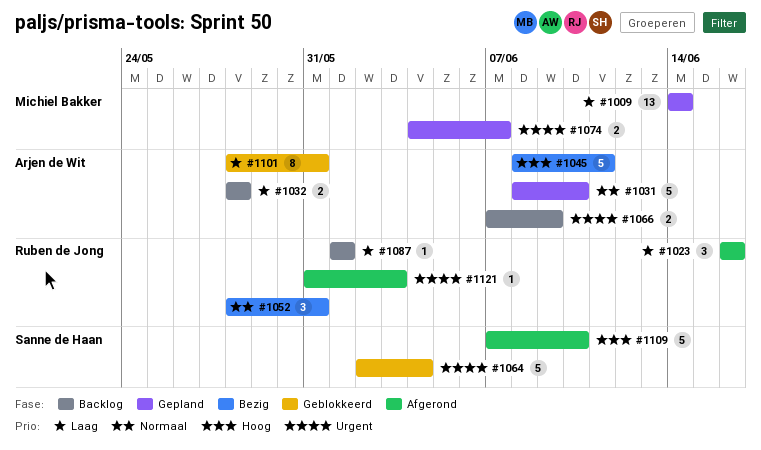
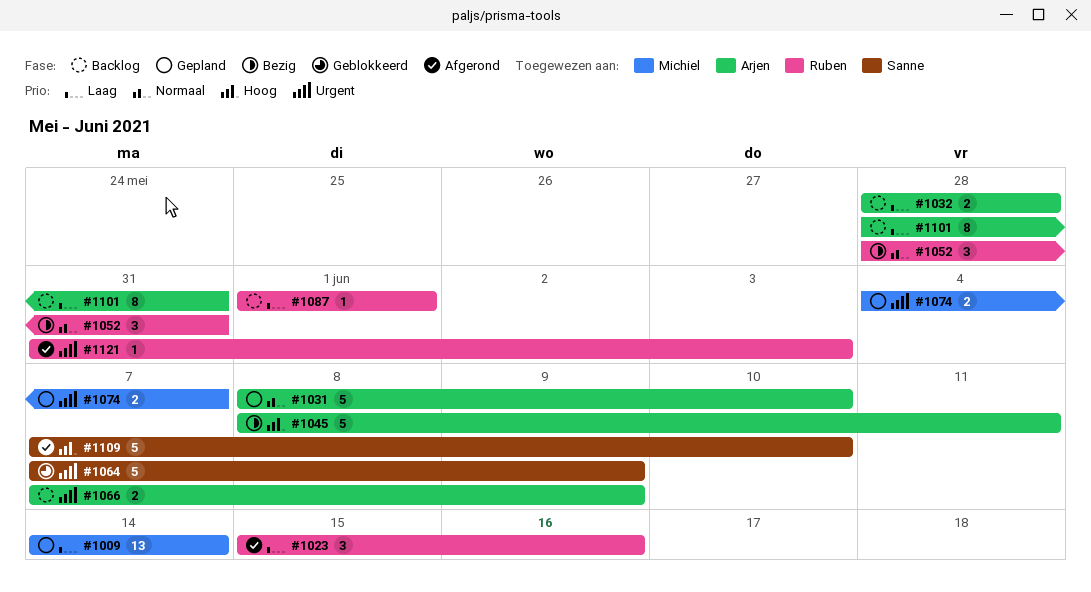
#1023, start: Jun 16 -> Jun 15
#1064, start: Jun 2 -> Jun 7
#1064, due: Jun 4 -> Jun 9
#1101, status: Geblokkeerd -> Backlog

